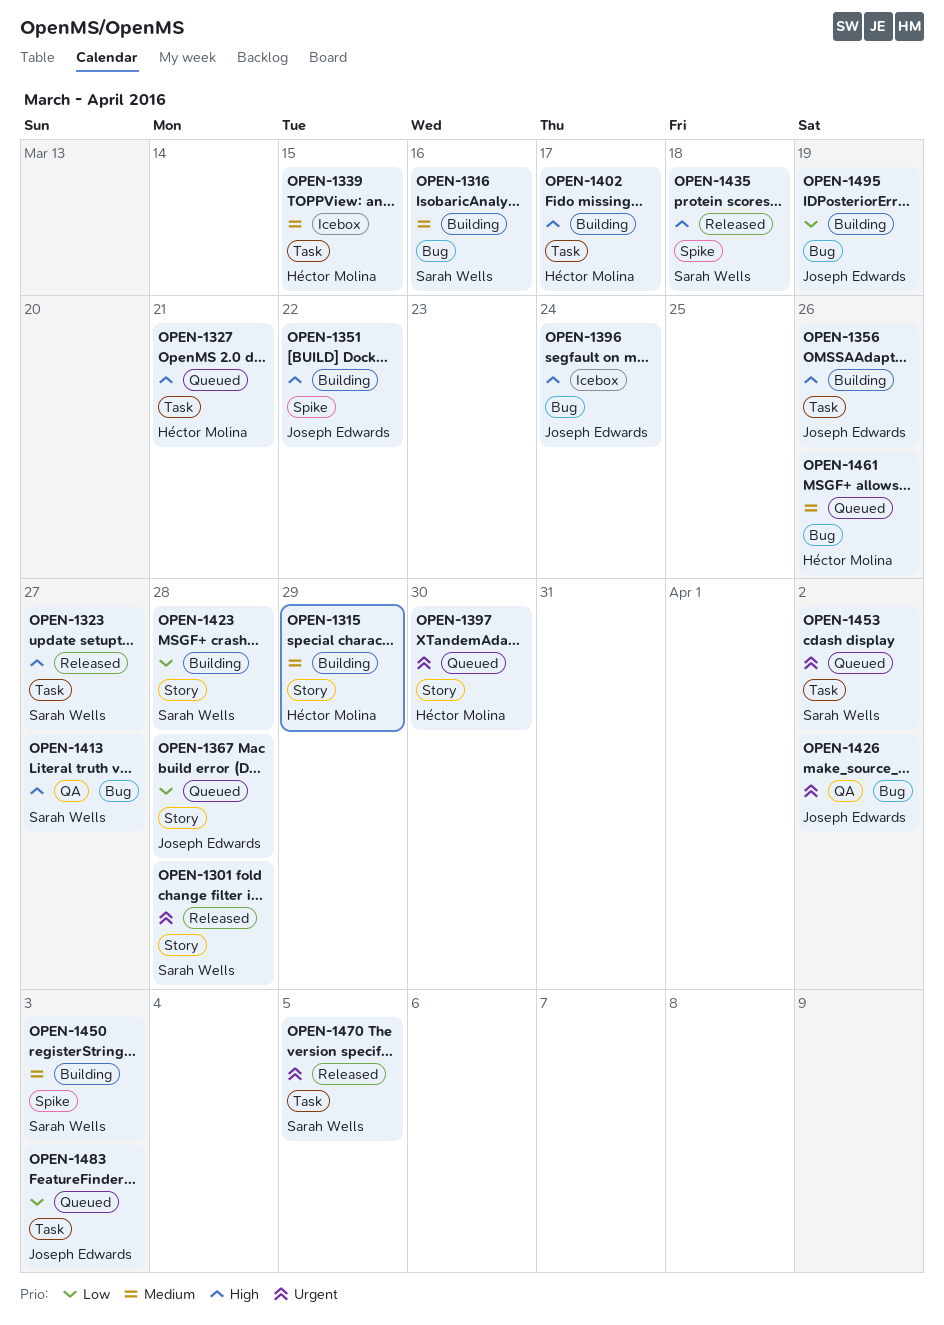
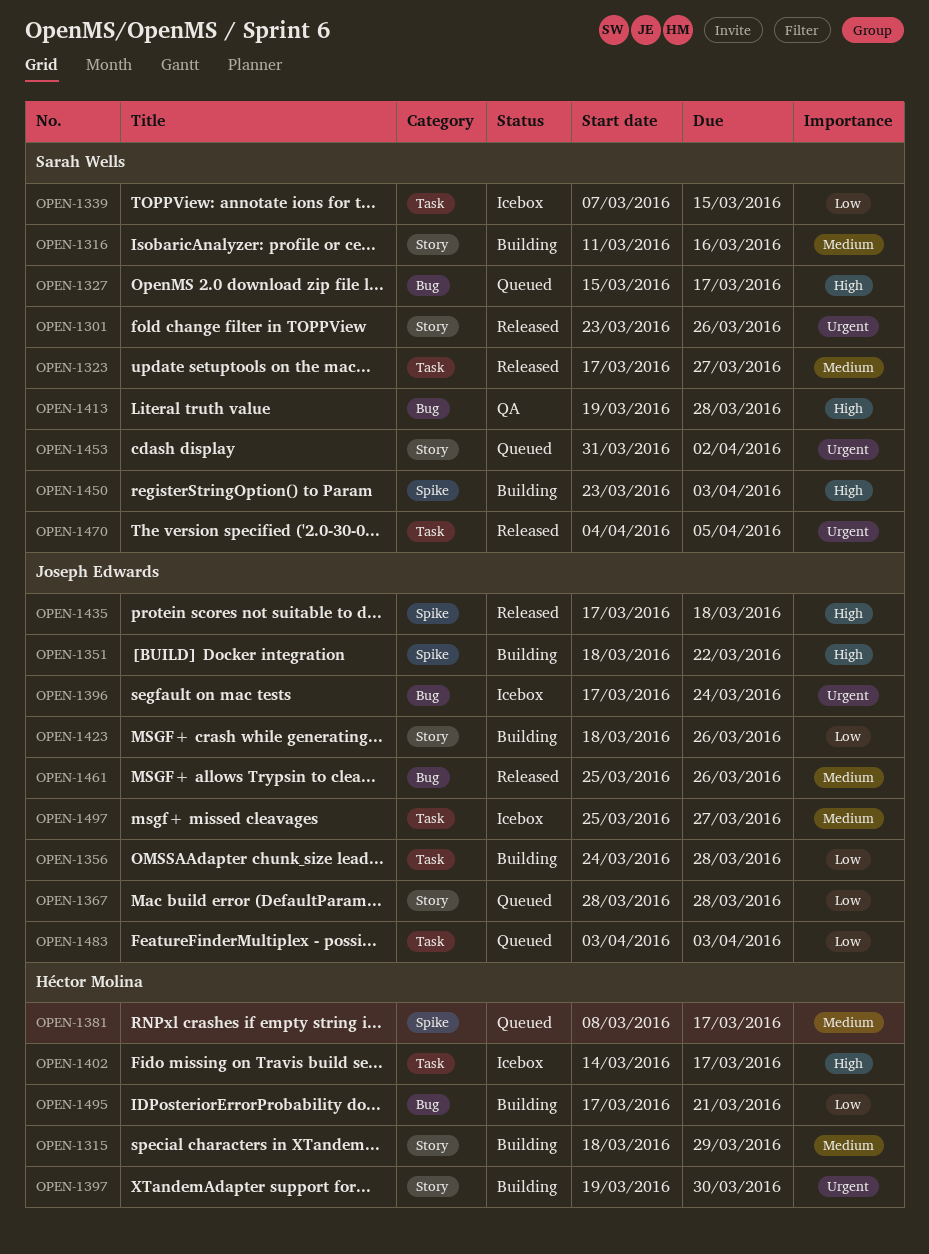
OPEN-1301, due: Mar 28 -> Mar 26
OPEN-1316, label: Bug -> Story
OPEN-1323, priority: High -> Medium
OPEN-1327, owner: Héctor Molina -> Sarah Wells
OPEN-1327, label: Task -> Bug
OPEN-1327, due: Mar 21 -> Mar 17
OPEN-1339, owner: Héctor Molina -> Sarah Wells
OPEN-1339, priority: Medium -> Low
OPEN-1356, priority: High -> Low
OPEN-1356, due: Mar 26 -> Mar 28
OPEN-1381: none -> present
OPEN-1396, priority: High -> Urgent
OPEN-1397, status: Queued -> Building
OPEN-1402, status: Building -> Icebox
OPEN-1413, due: Mar 27 -> Mar 28
OPEN-1423, owner: Sarah Wells -> Joseph Edwards
OPEN-1423, due: Mar 28 -> Mar 26
OPEN-1426: present -> none
OPEN-1435, owner: Sarah Wells -> Joseph Edwards
OPEN-1450, priority: Medium -> High
OPEN-1453, label: Task -> Story
OPEN-1461, status: Queued -> Released
OPEN-1461, owner: Héctor Molina -> Joseph Edwards
OPEN-1495, owner: Joseph Edwards -> Héctor Molina
OPEN-1495, due: Mar 19 -> Mar 21
OPEN-1497: none -> present

